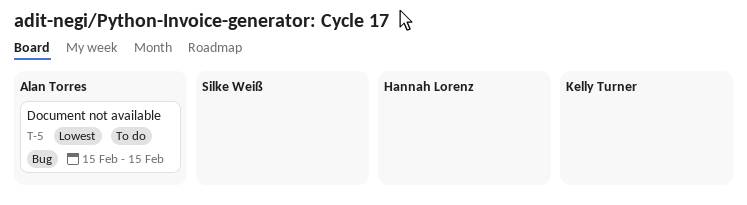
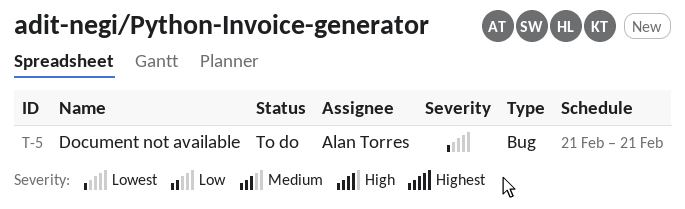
T-5, start: Feb 15 -> Feb 21
T-5, due: Feb 15 -> Feb 21

